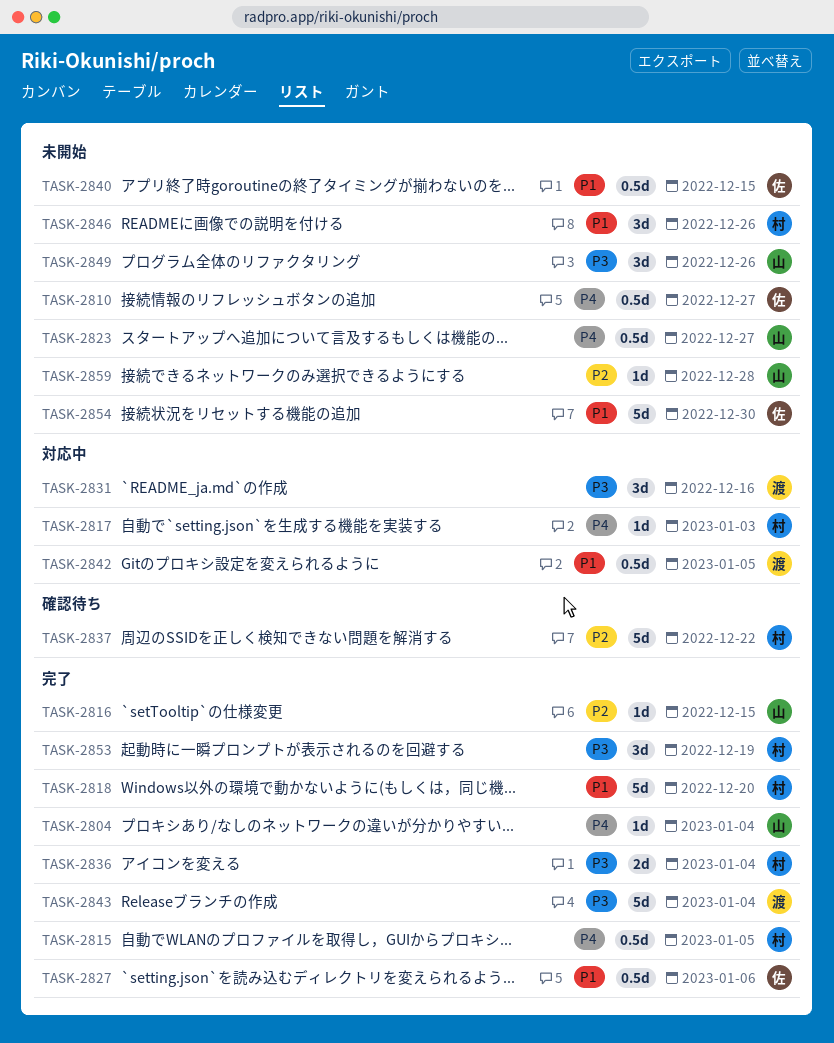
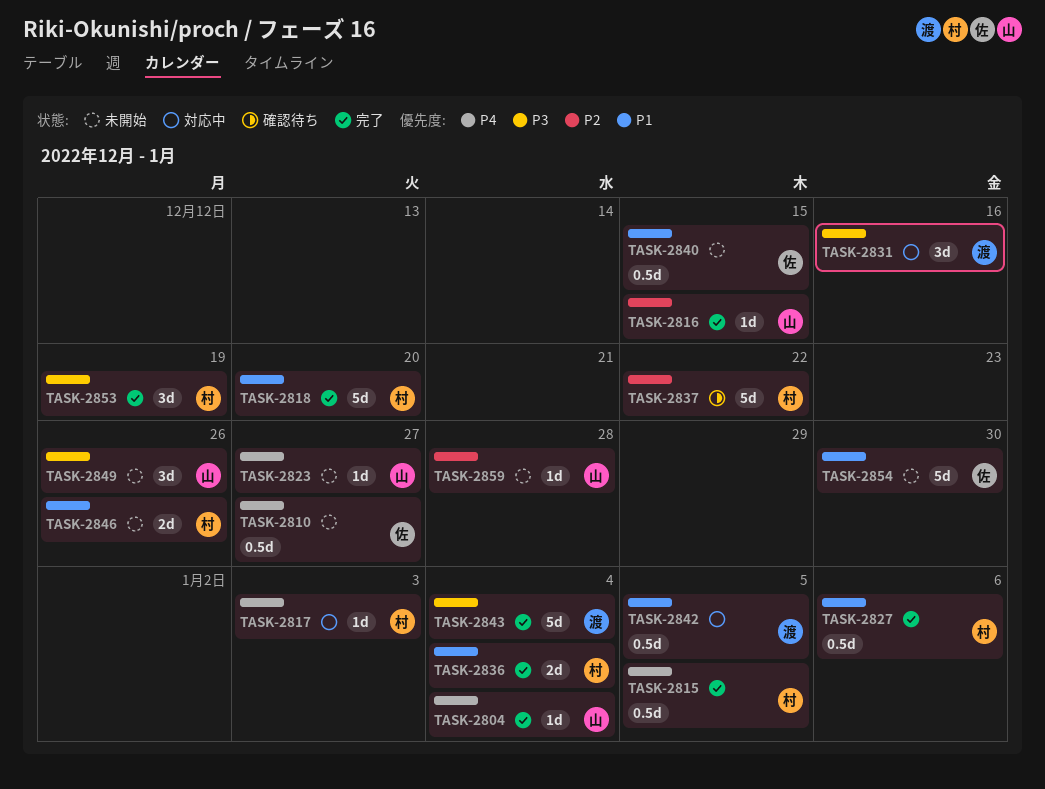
TASK-2823, estimate: 0.5d -> 1d
TASK-2827, owner: 佐 -> 村
TASK-2836, priority: P3 -> P1
TASK-2846, estimate: 3d -> 2d

